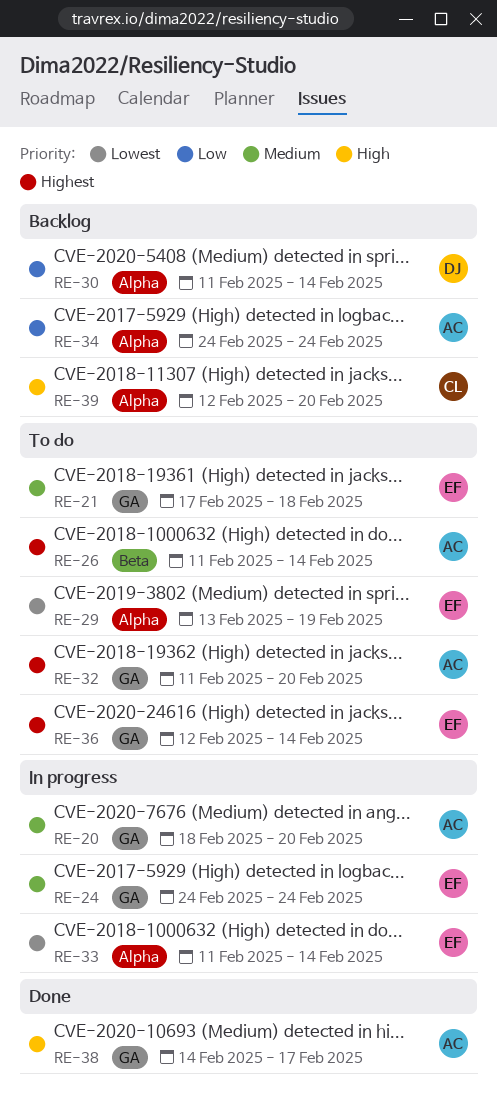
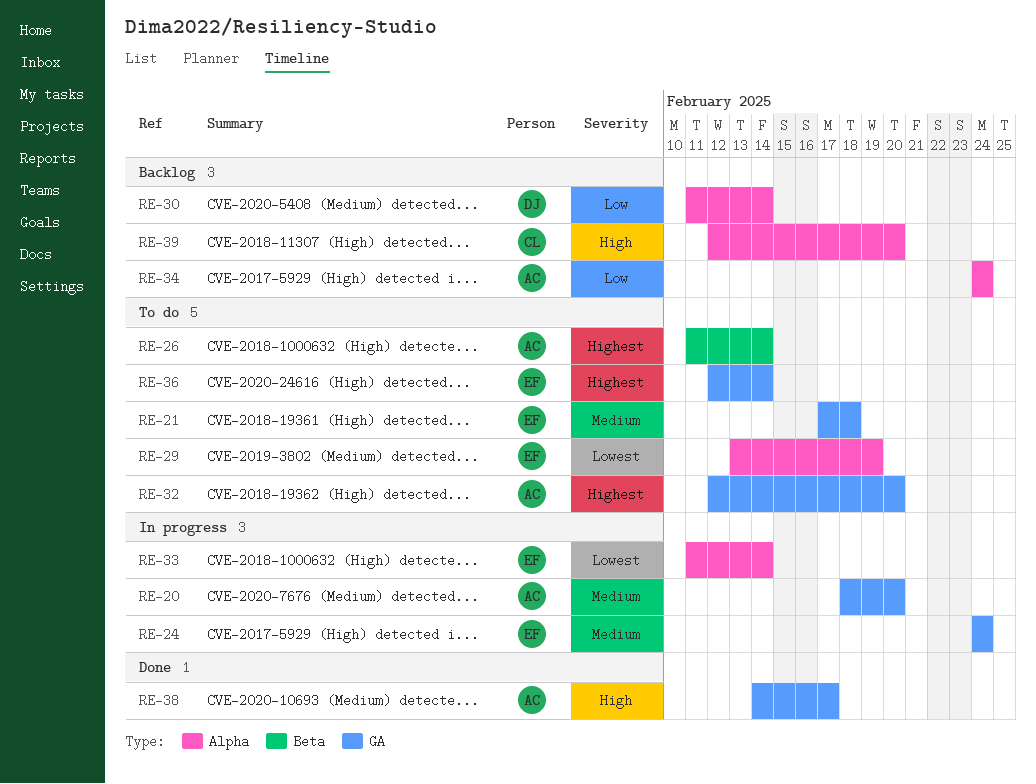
RE-32, start: Feb 11 -> Feb 12

